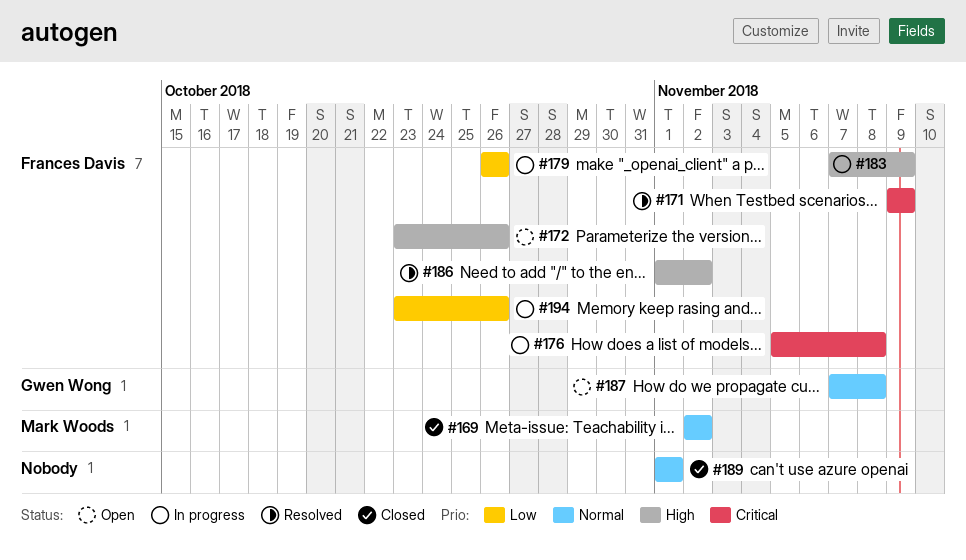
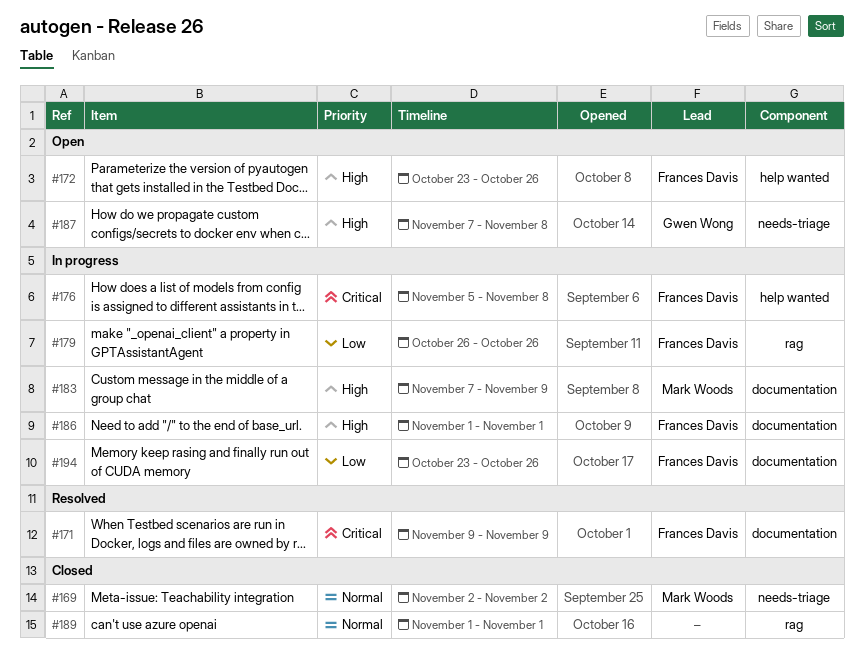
#183, owner: Frances Davis -> Mark Woods
#186, status: Resolved -> In progress
#186, due: Nov 2 -> Nov 1
#187, priority: Normal -> High

